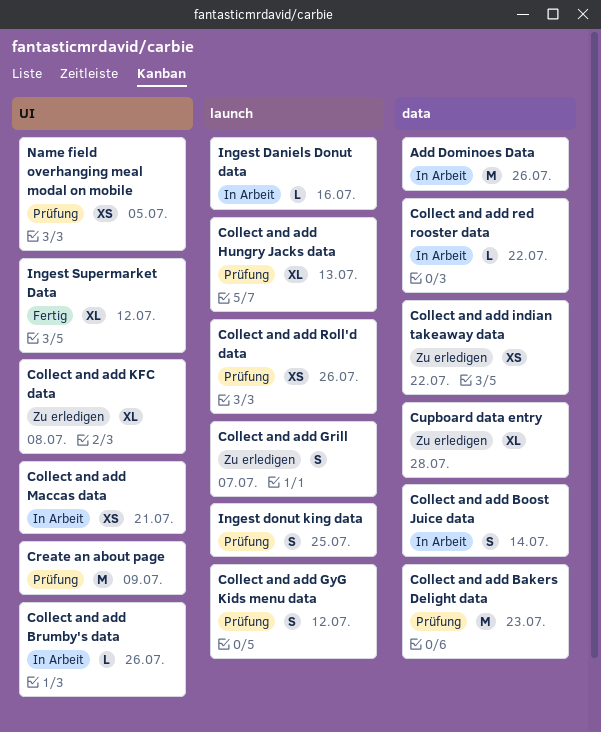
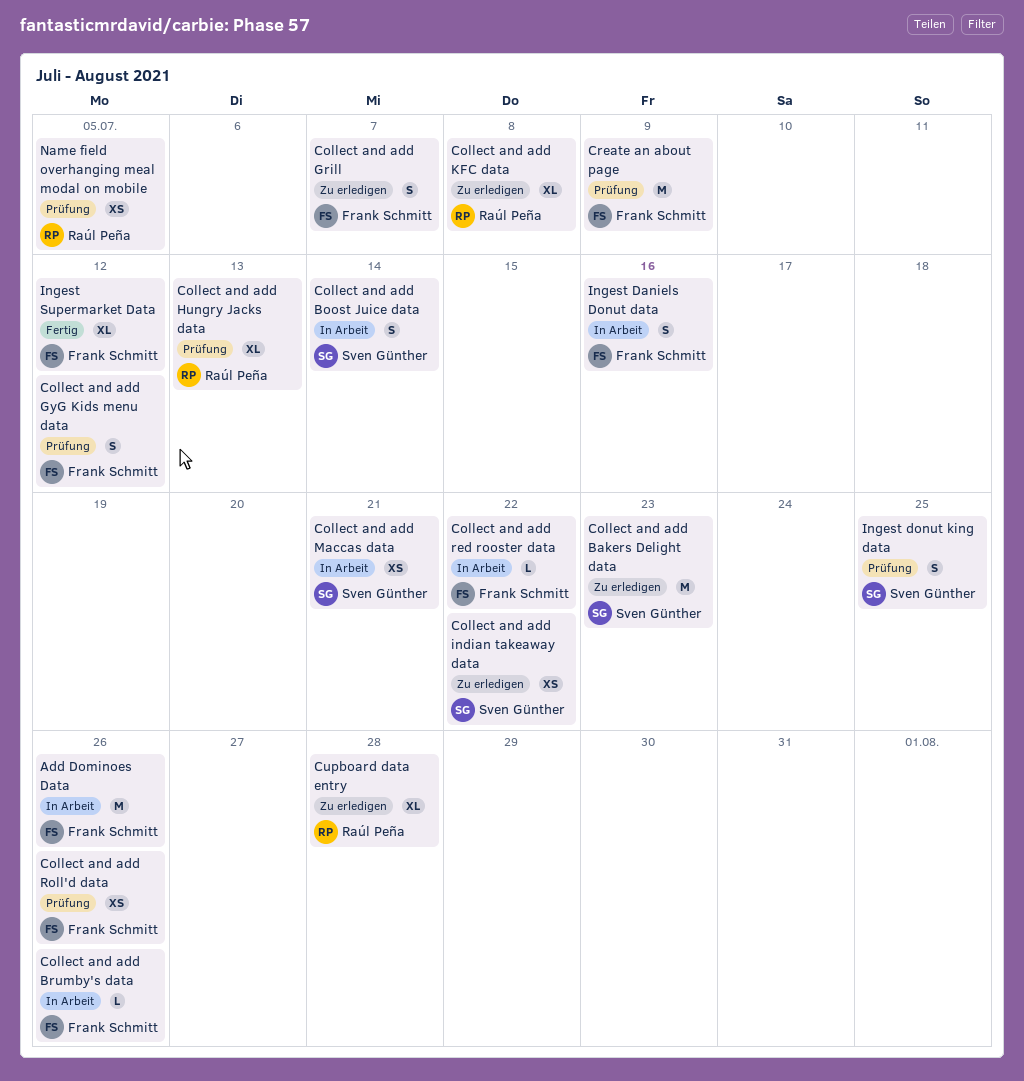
Collect and add Bakers Delight data, status: Prüfung -> Zu erledigen
Ingest Daniels Donut data, estimate: L -> S

